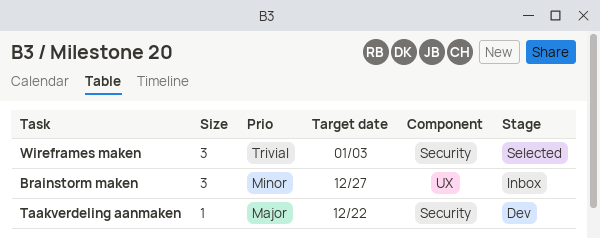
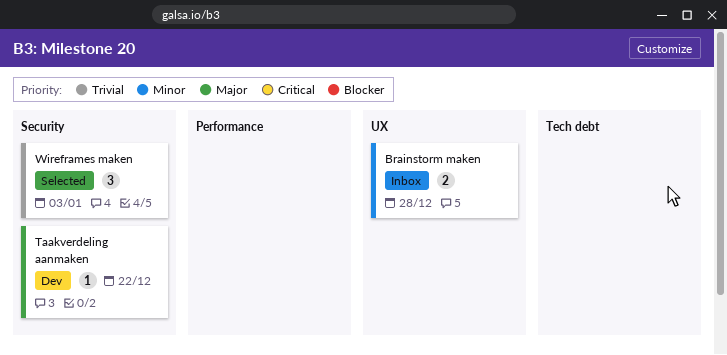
Brainstorm maken, estimate: 3 -> 2
Brainstorm maken, due: Dec 27 -> Dec 28

